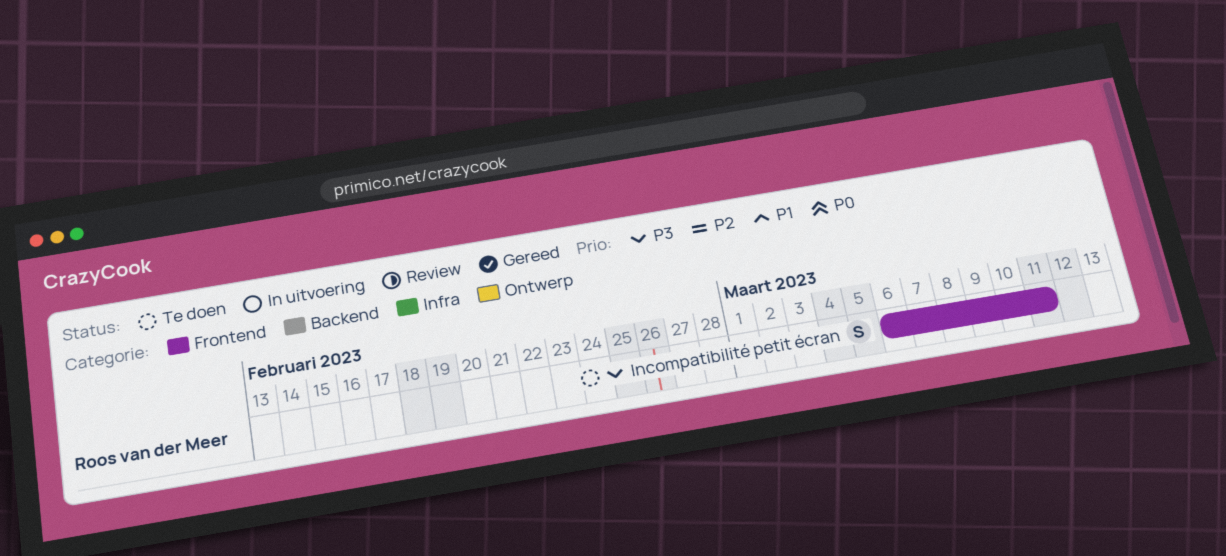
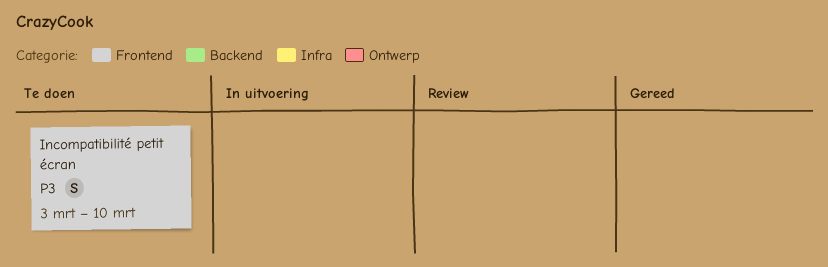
Incompatibilité petit écran, start: Mar 6 -> Mar 3
Incompatibilité petit écran, due: Mar 11 -> Mar 10

